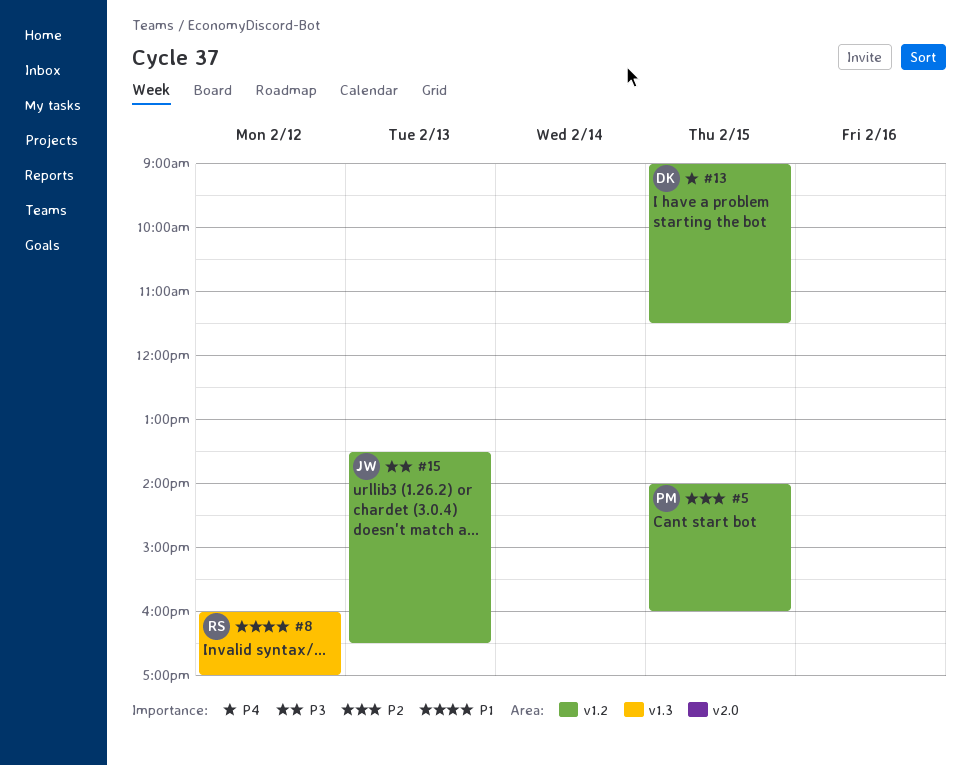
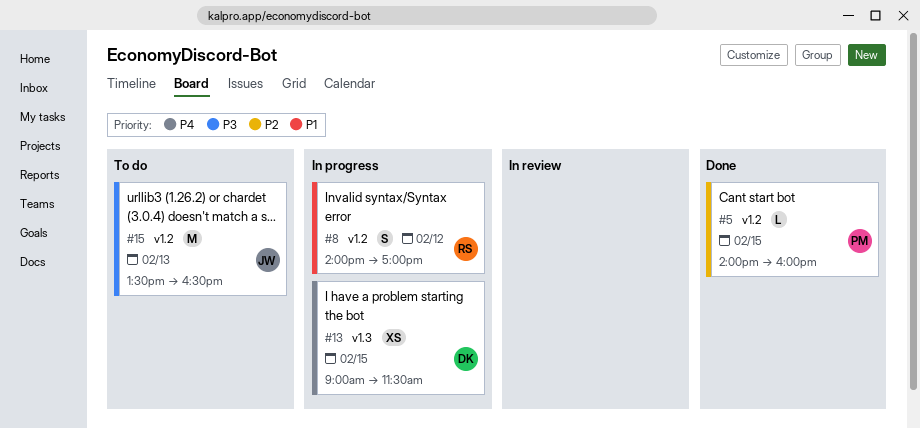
#8, label: v1.3 -> v1.2
#8, begins: 16:00 -> 14:00
#13, label: v1.2 -> v1.3

